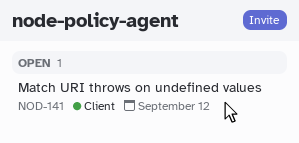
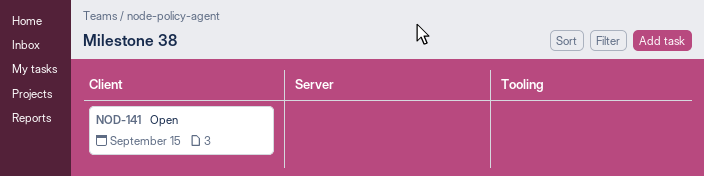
NOD-141, due: Sep 12 -> Sep 15

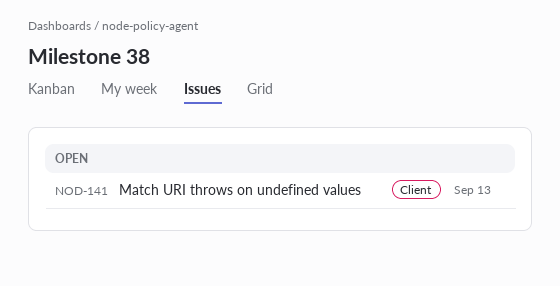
NOD-141, due: Sep 15 -> Sep 13

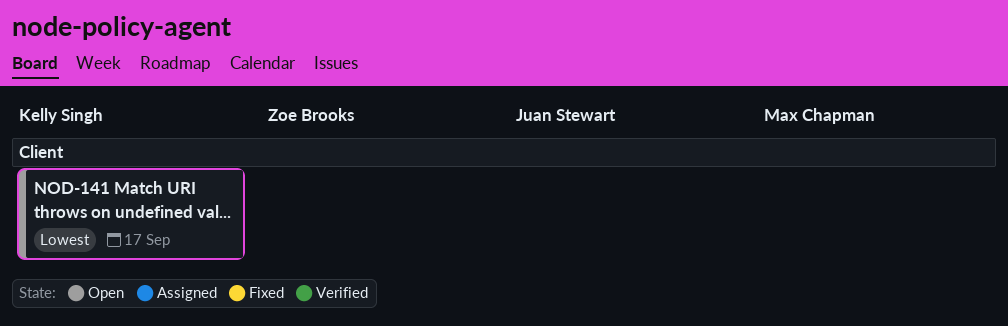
NOD-141, due: Sep 13 -> Sep 17

